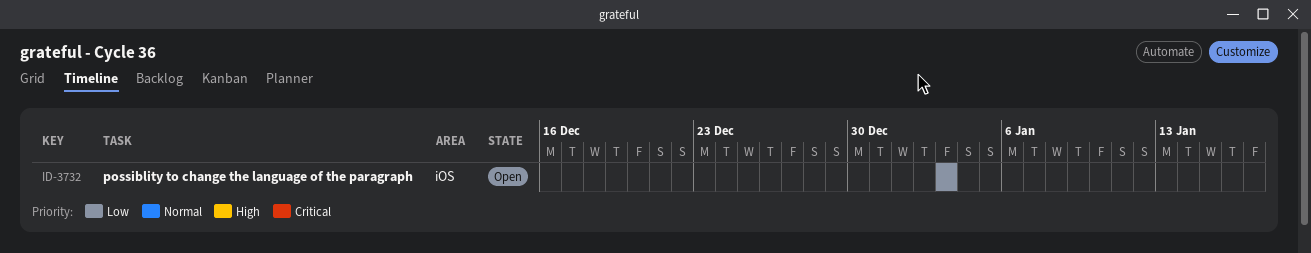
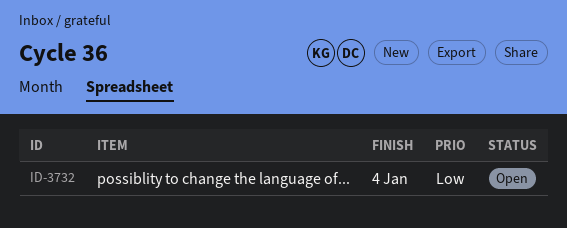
ID-3732, due: Jan 3 -> Jan 4

